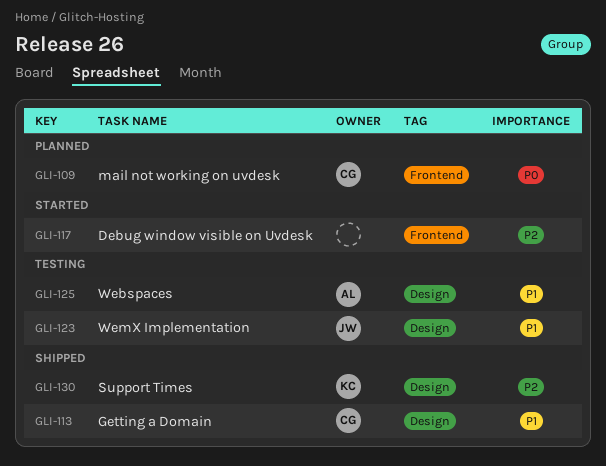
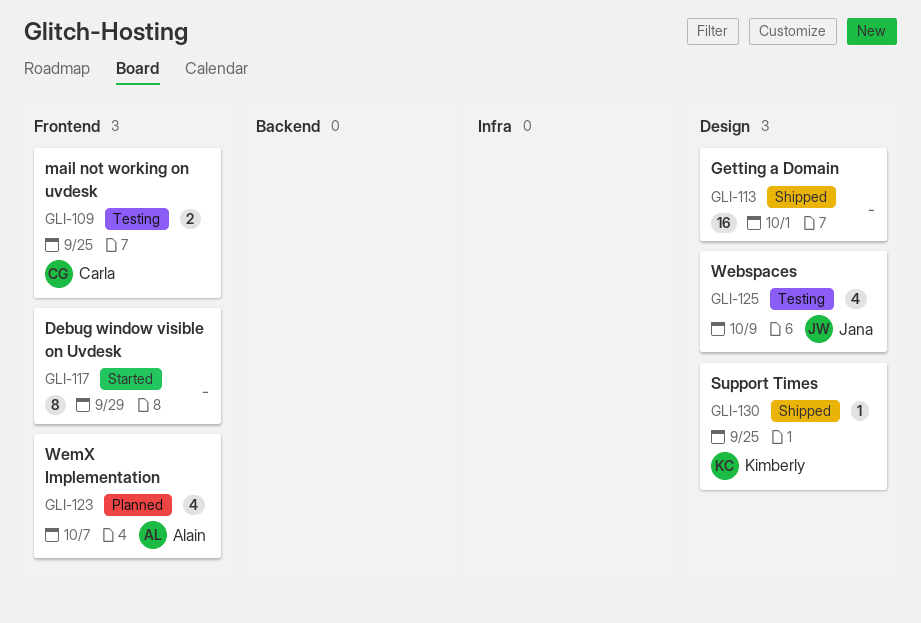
GLI-109, status: Planned -> Testing
GLI-113, owner: Carla -> none
GLI-123, status: Testing -> Planned
GLI-123, owner: Jana -> Alain
GLI-123, label: Design -> Frontend
GLI-125, owner: Alain -> Jana

